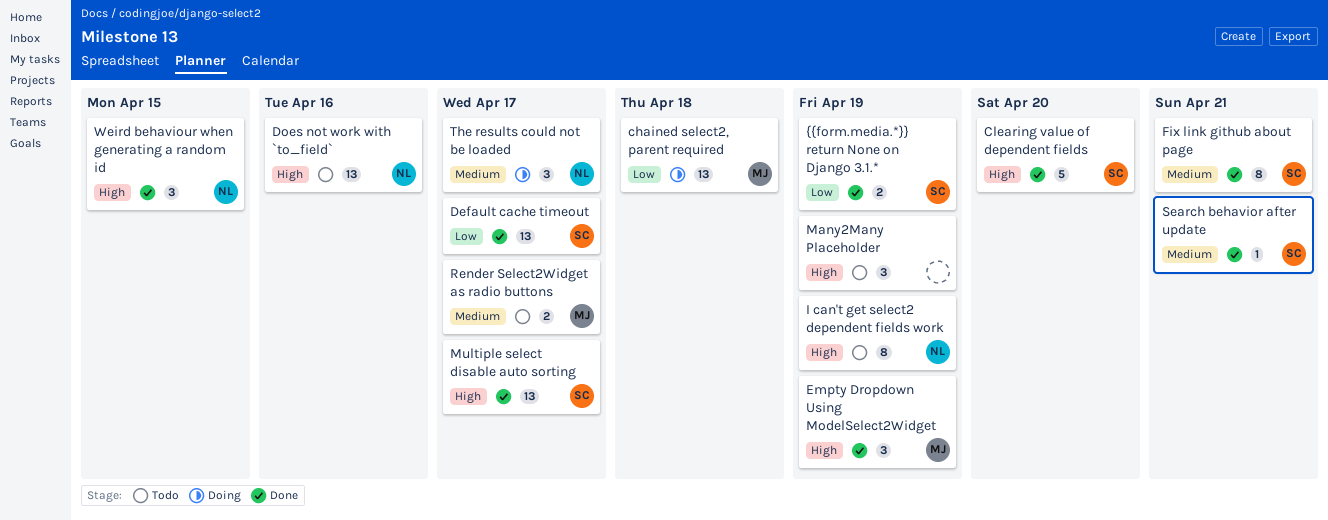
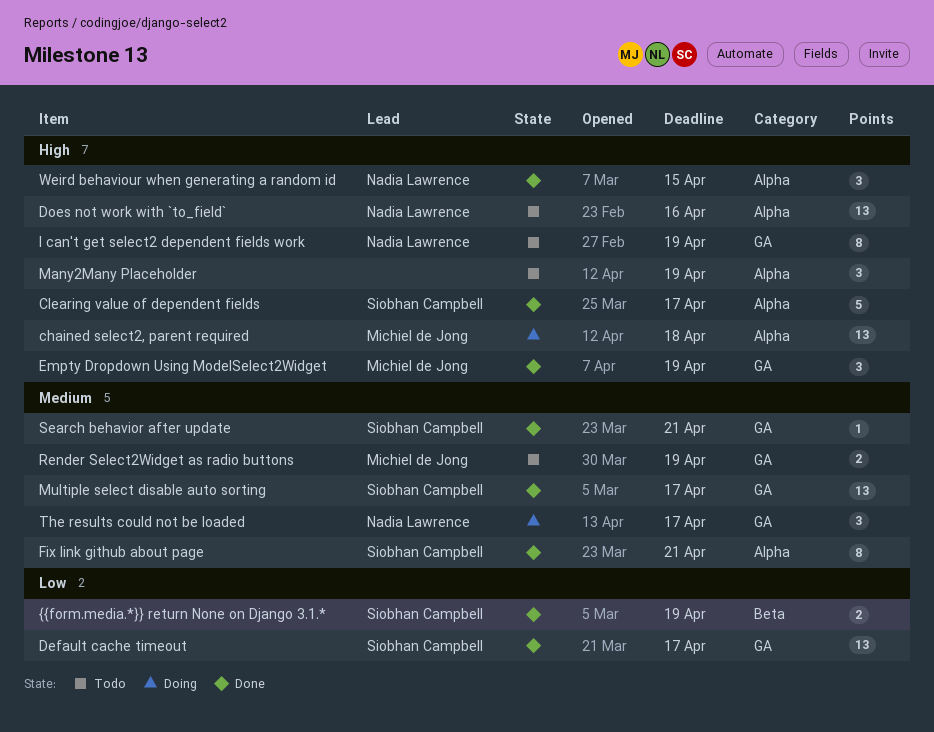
chained select2, parent required, priority: Low -> High
Clearing value of dependent fields, due: Apr 20 -> Apr 17
Multiple select disable auto sorting, priority: High -> Medium
Render Select2Widget as radio buttons, due: Apr 17 -> Apr 19

